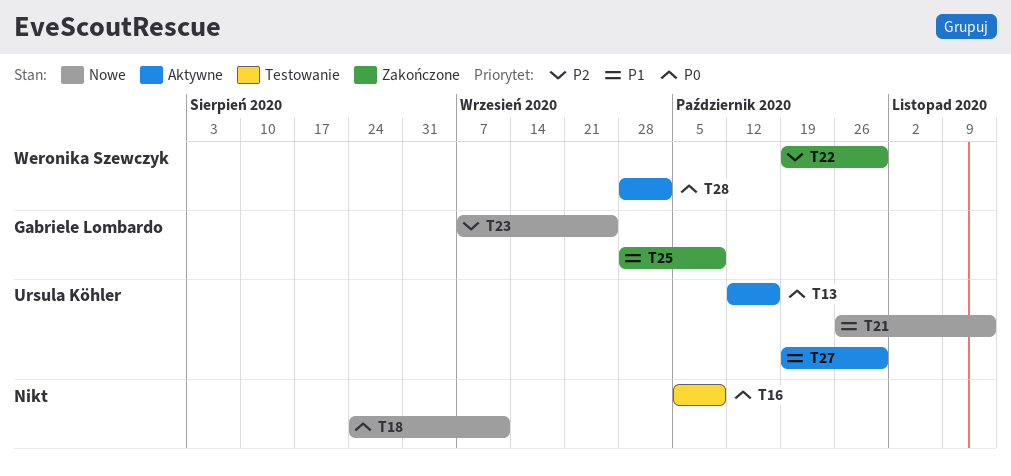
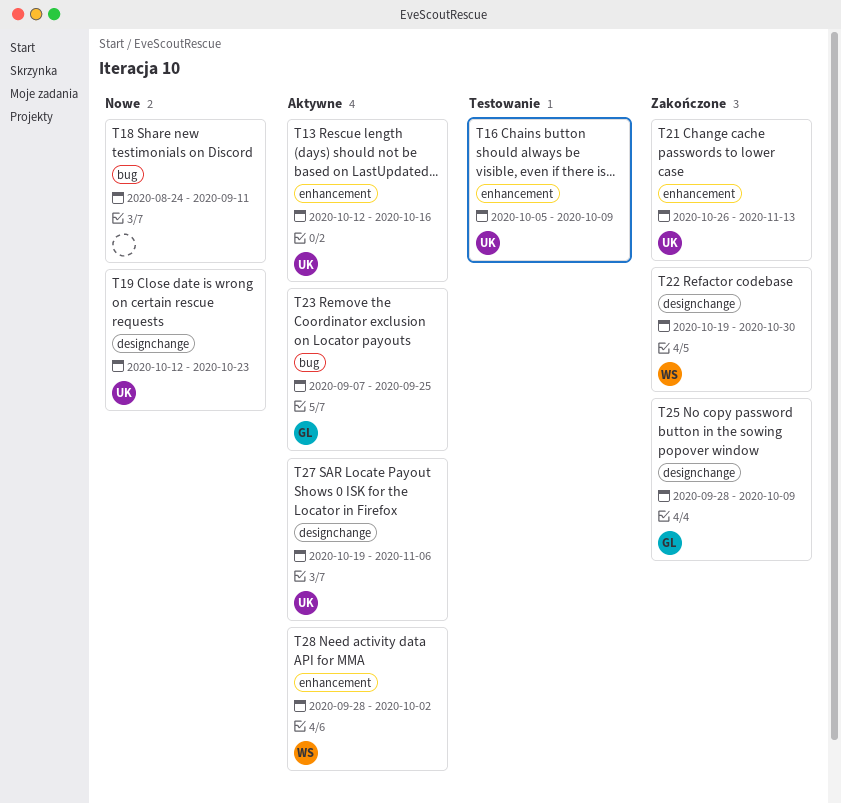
T16, owner: none -> Ursula Köhler
T19: none -> present
T21, status: Nowe -> Zakończone
T23, status: Nowe -> Aktywne
T27, due: Oct 30 -> Nov 6

